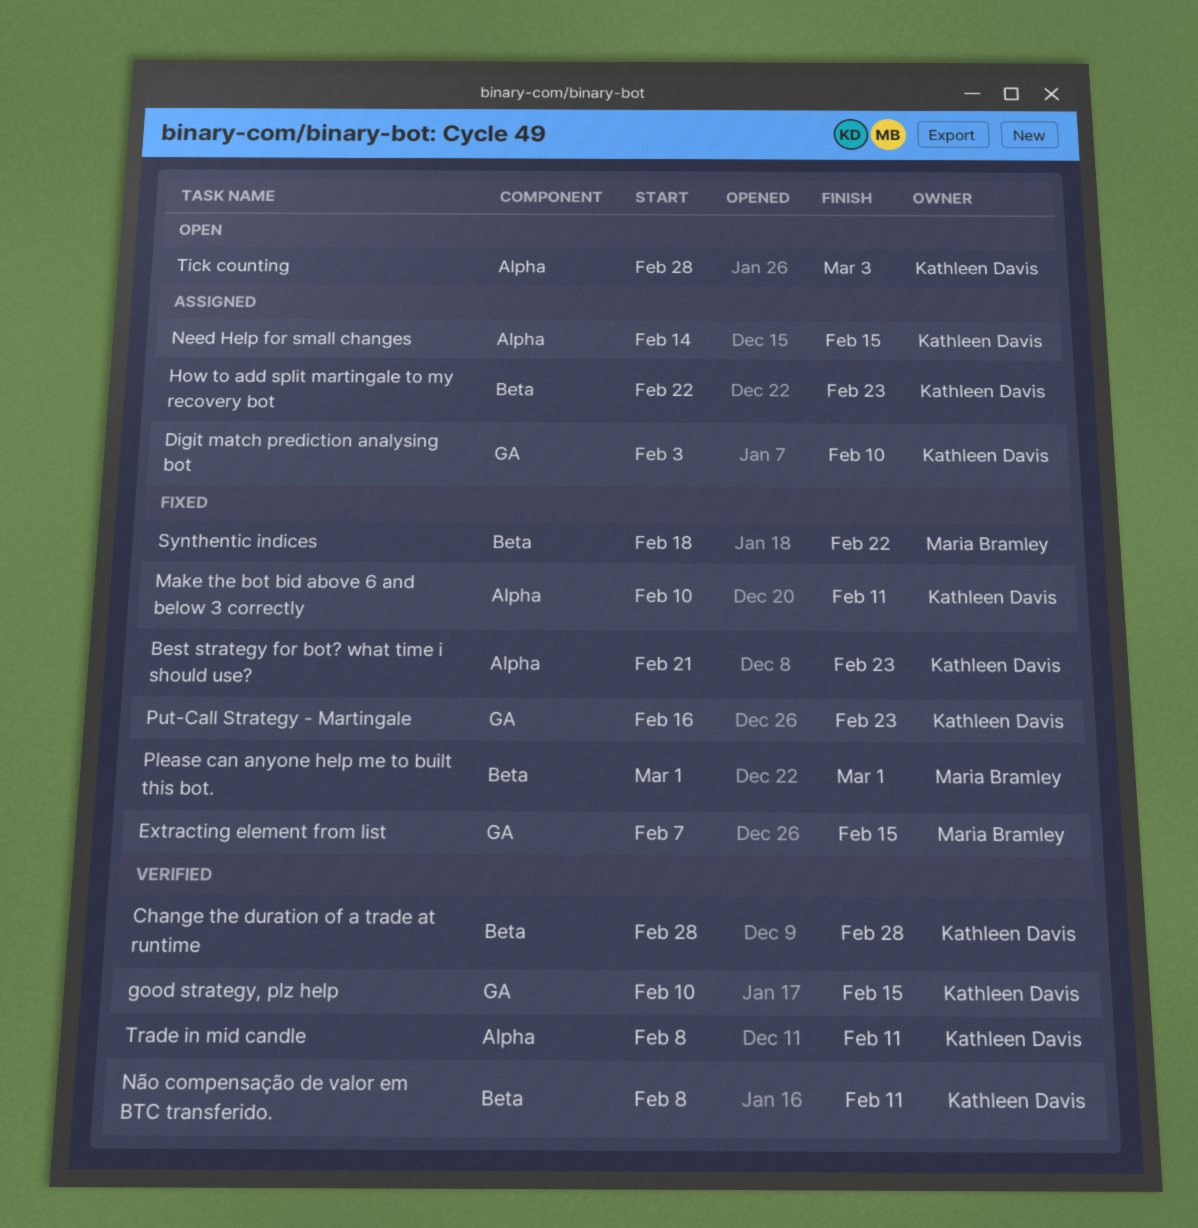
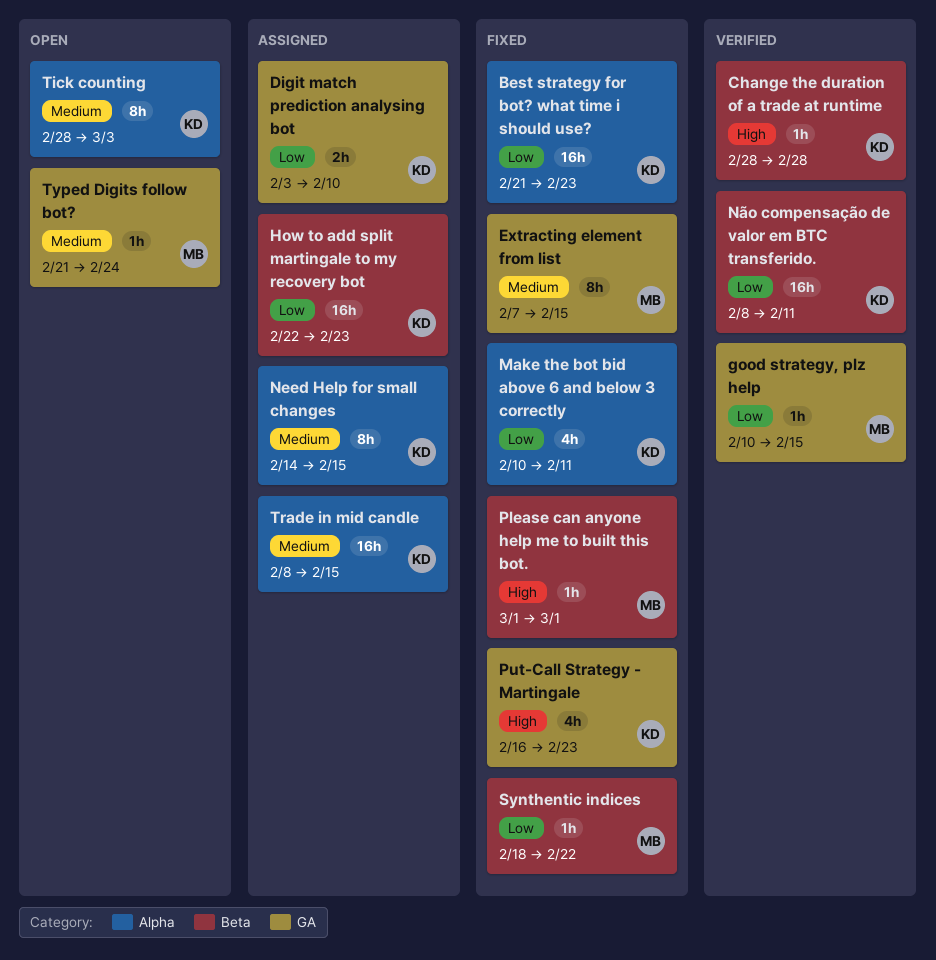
good strategy, plz help, owner: Kathleen Davis -> Maria Bramley
Trade in mid candle, status: Verified -> Assigned
Trade in mid candle, due: Feb 11 -> Feb 15
Typed Digits follow bot?: none -> present

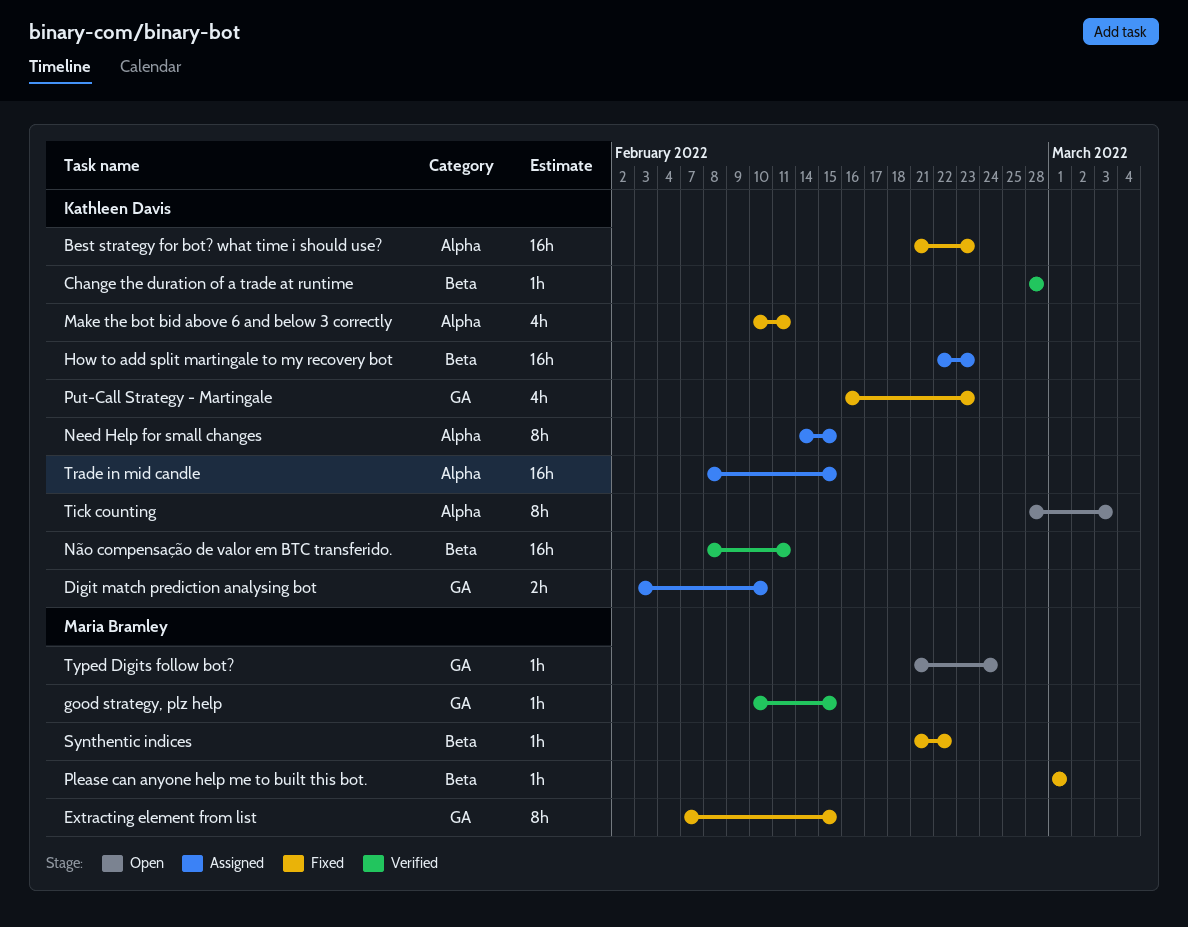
Synthentic indices, start: Feb 18 -> Feb 21

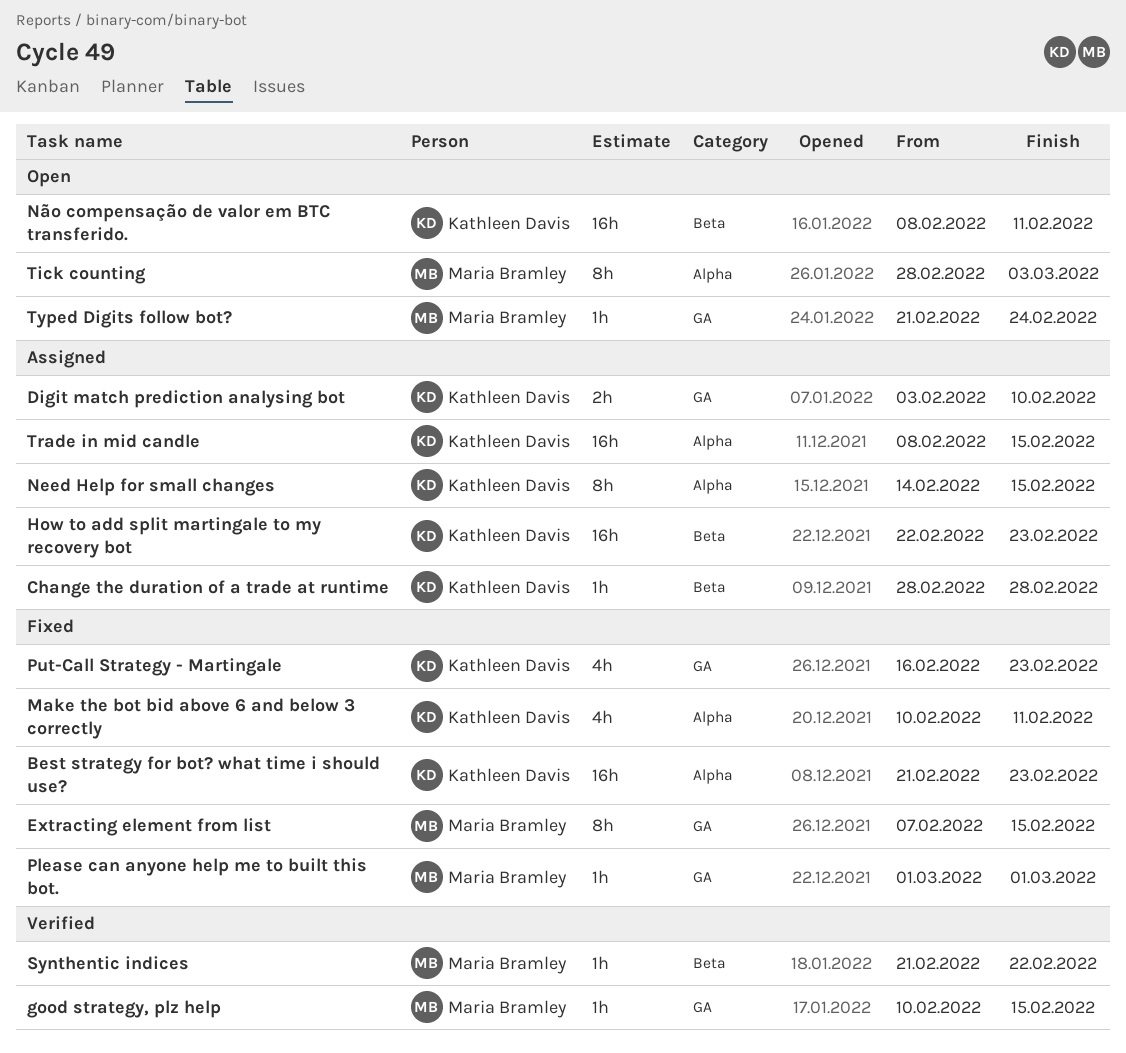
Change the duration of a trade at runtime, status: Verified -> Assigned
Não compensação de valor em BTC transferido., status: Verified -> Open
Please can anyone help me to built this bot., label: Beta -> GA
Synthentic indices, status: Fixed -> Verified
Tick counting, owner: Kathleen Davis -> Maria Bramley

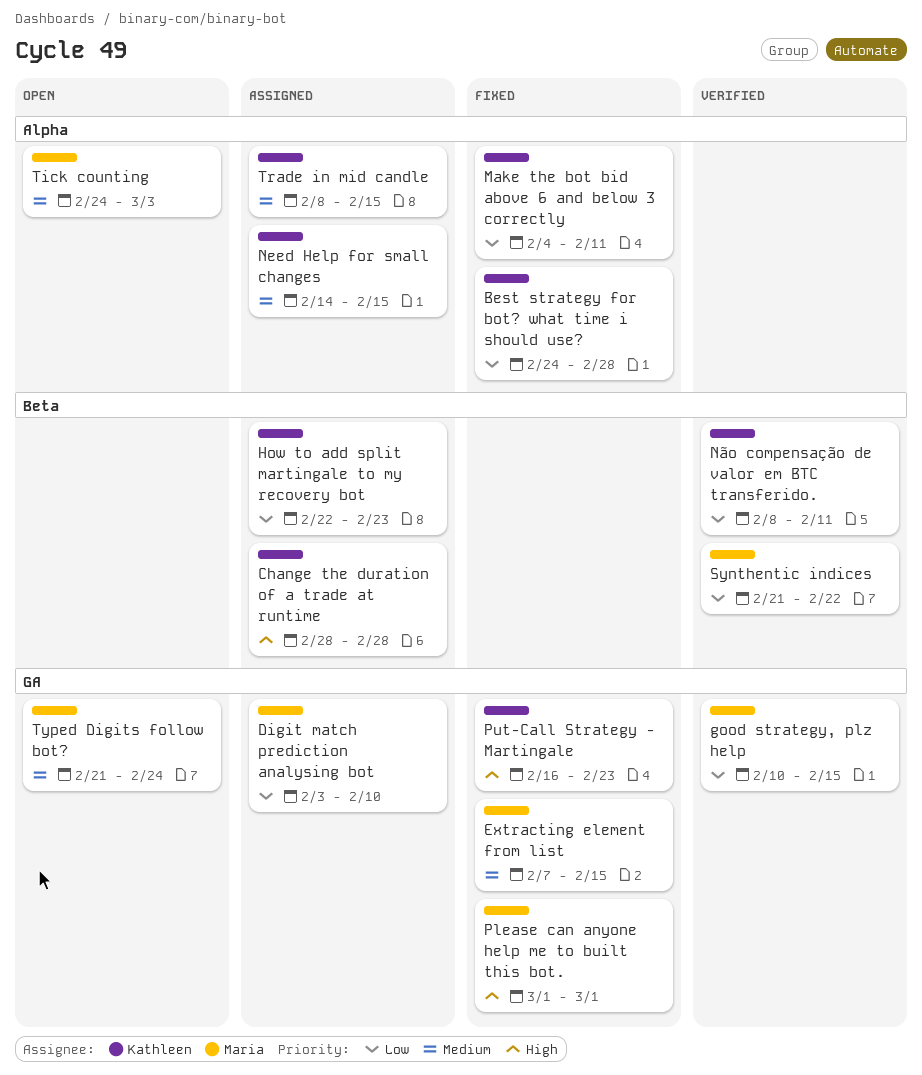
Best strategy for bot? what time i should use?, start: Feb 21 -> Feb 24
Best strategy for bot? what time i should use?, due: Feb 23 -> Feb 28
Digit match prediction analysing bot, owner: Kathleen Davis -> Maria Bramley
Make the bot bid above 6 and below 3 correctly, start: Feb 10 -> Feb 4
Não compensação de valor em BTC transferido., status: Open -> Verified
Tick counting, start: Feb 28 -> Feb 24

